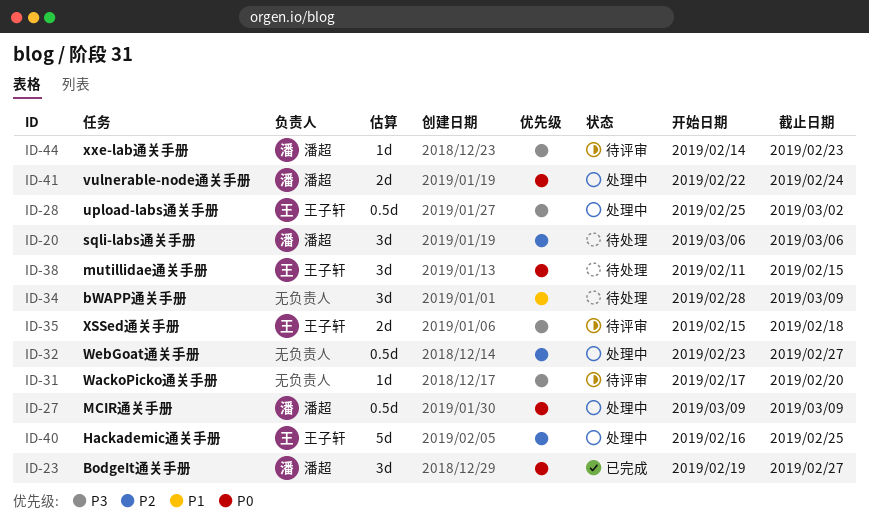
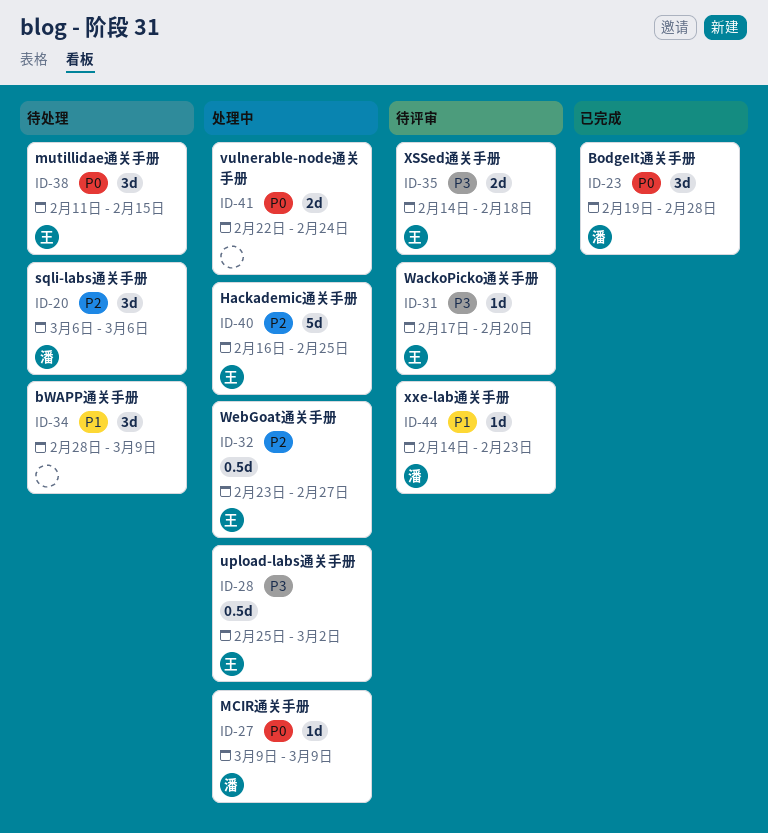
ID-23, due: Feb 27 -> Feb 28
ID-27, estimate: 0.5d -> 1d
ID-31, owner: none -> 王子轩
ID-32, owner: none -> 王子轩
ID-35, start: Feb 15 -> Feb 14
ID-41, owner: 潘超 -> none
ID-44, priority: P3 -> P1

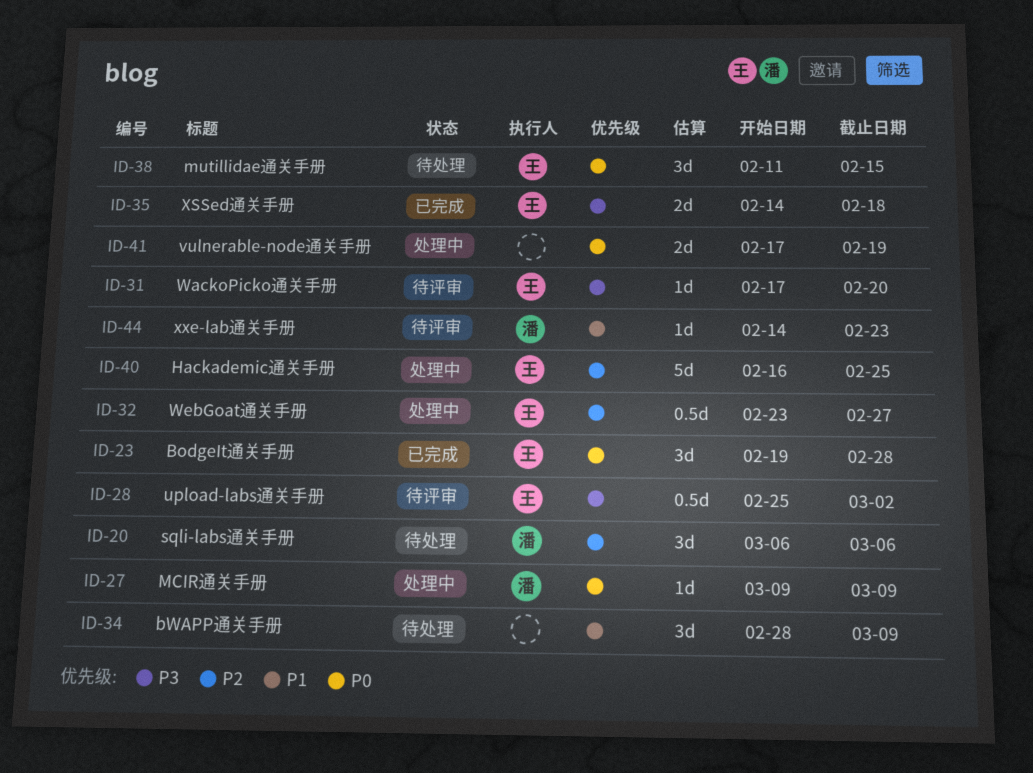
ID-23, owner: 潘 -> 王
ID-28, status: 处理中 -> 待评审
ID-35, status: 待评审 -> 已完成
ID-41, start: Feb 22 -> Feb 17
ID-41, due: Feb 24 -> Feb 19

